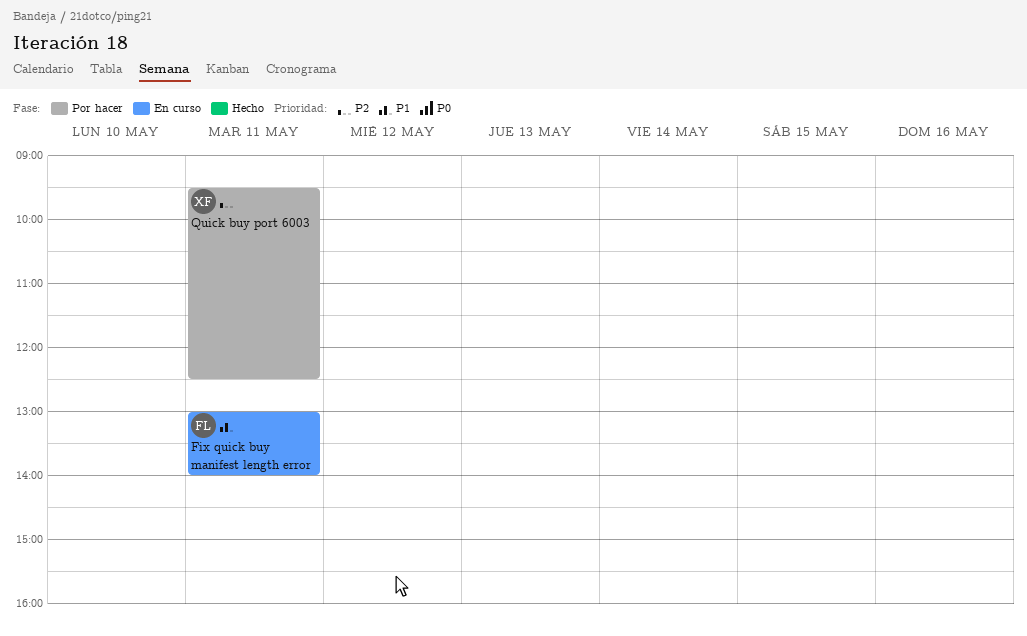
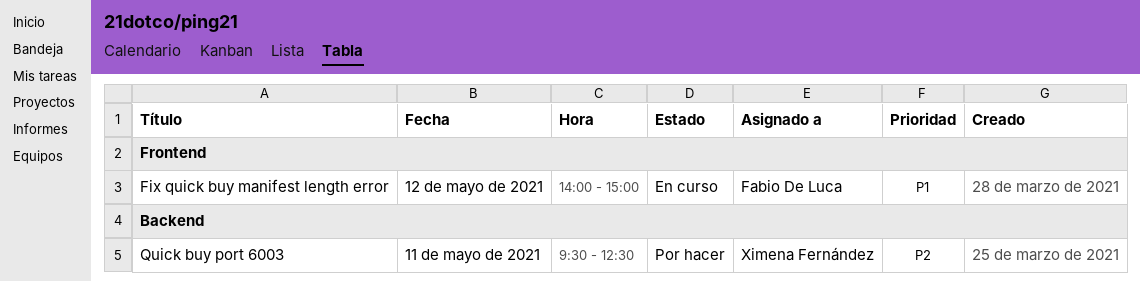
Fix quick buy manifest length error, day: May 11 -> May 12
Fix quick buy manifest length error, begins: 13:00 -> 14:00
Fix quick buy manifest length error, ends: 14:00 -> 15:00

